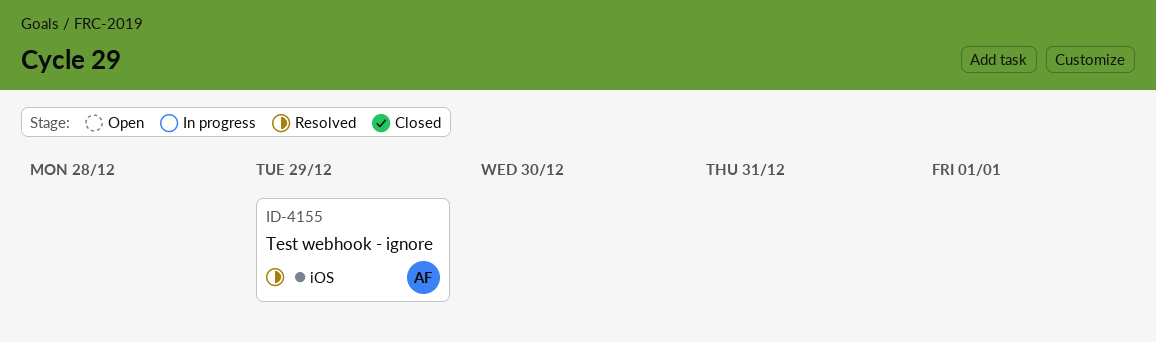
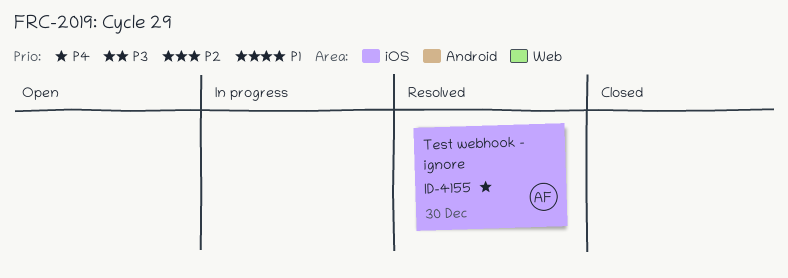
ID-4155, due: Dec 29 -> Dec 30

